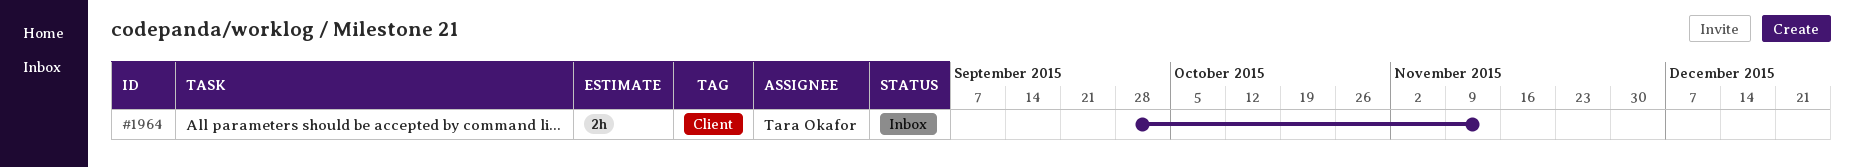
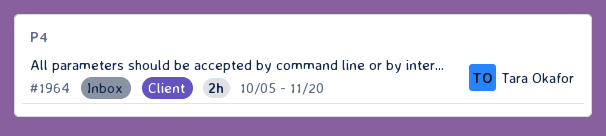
#1964, start: Sep 28 -> Oct 5
#1964, due: Nov 13 -> Nov 20

